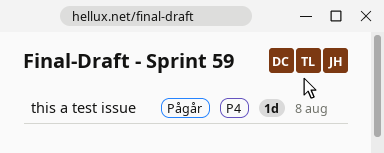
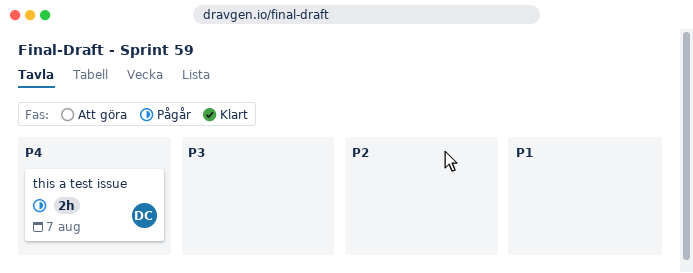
this a test issue, estimate: 1d -> 2h
this a test issue, due: Aug 8 -> Aug 7

